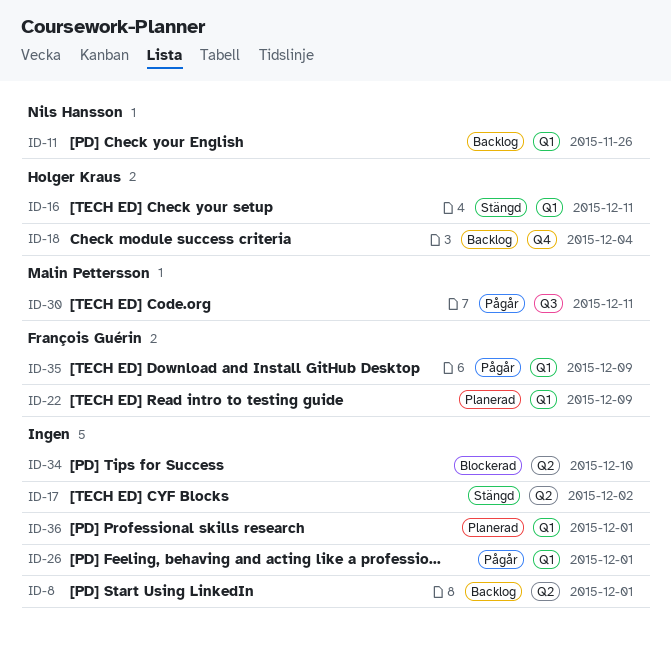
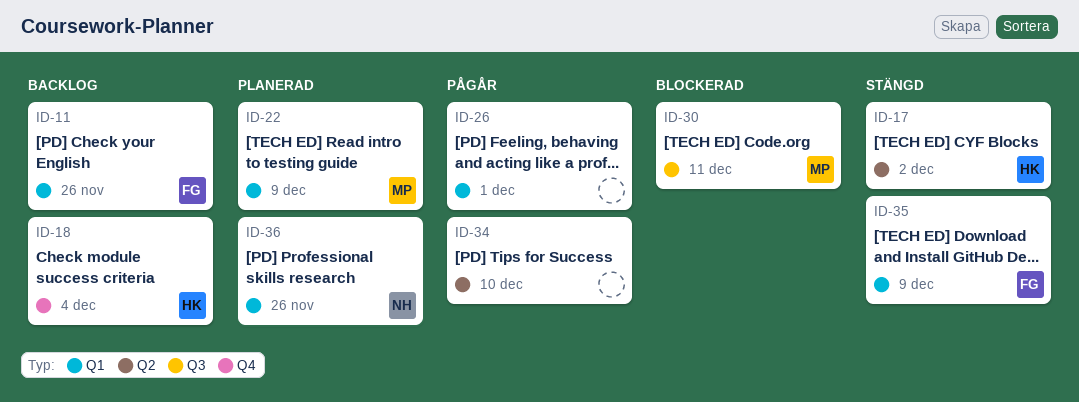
ID-8: present -> none
ID-11, owner: Nils Hansson -> François Guérin
ID-16: present -> none
ID-17, owner: none -> Holger Kraus
ID-22, owner: François Guérin -> Malin Pettersson
ID-30, status: Pågår -> Blockerad
ID-34, status: Blockerad -> Pågår
ID-35, status: Pågår -> Stängd
ID-36, owner: none -> Nils Hansson
ID-36, due: Dec 1 -> Nov 26

